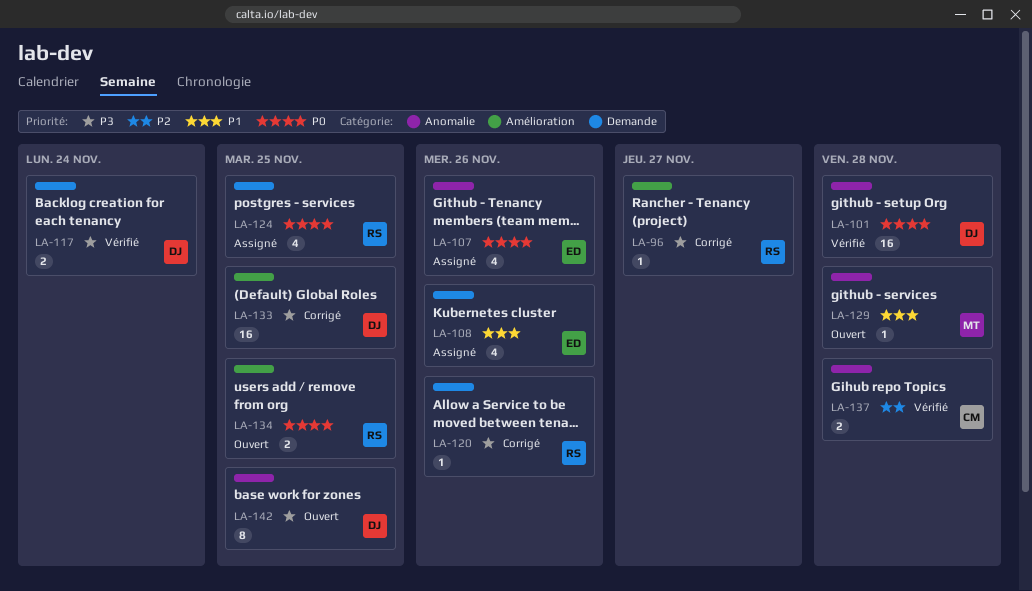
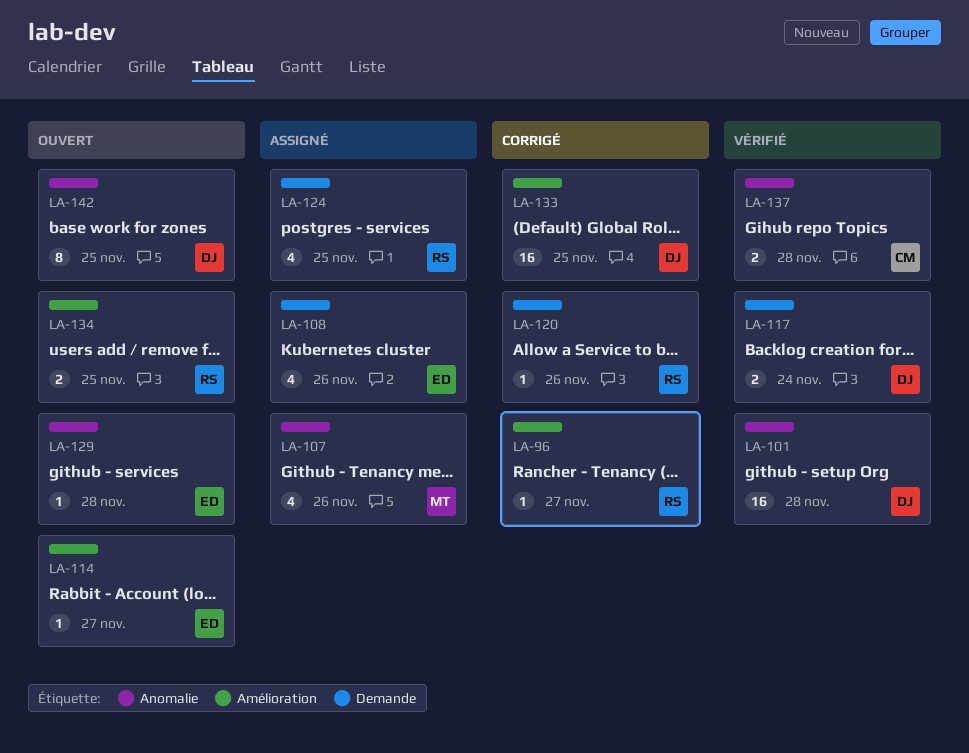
LA-107, owner: ED -> MT
LA-114: none -> present
LA-129, owner: MT -> ED

